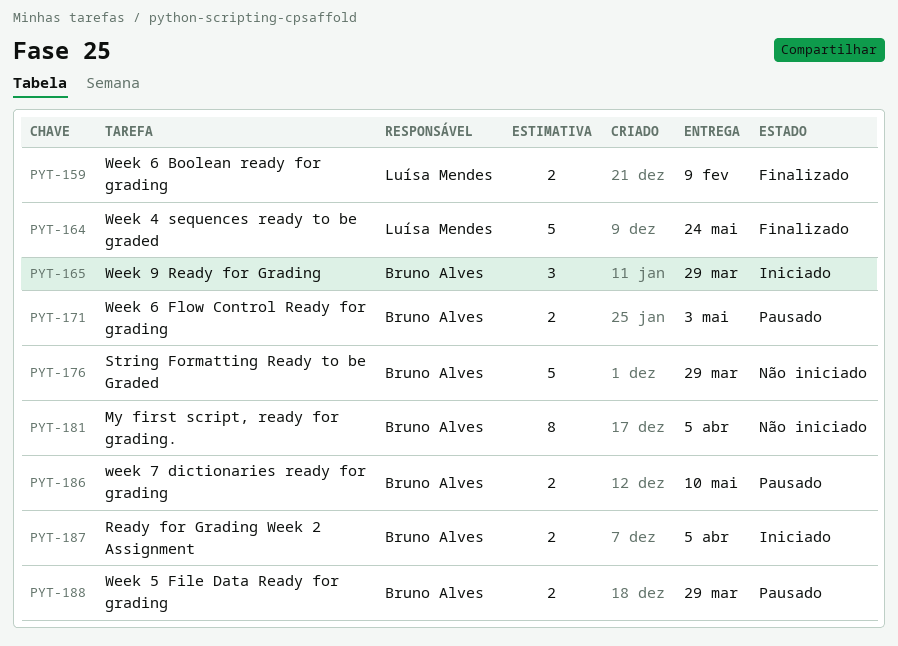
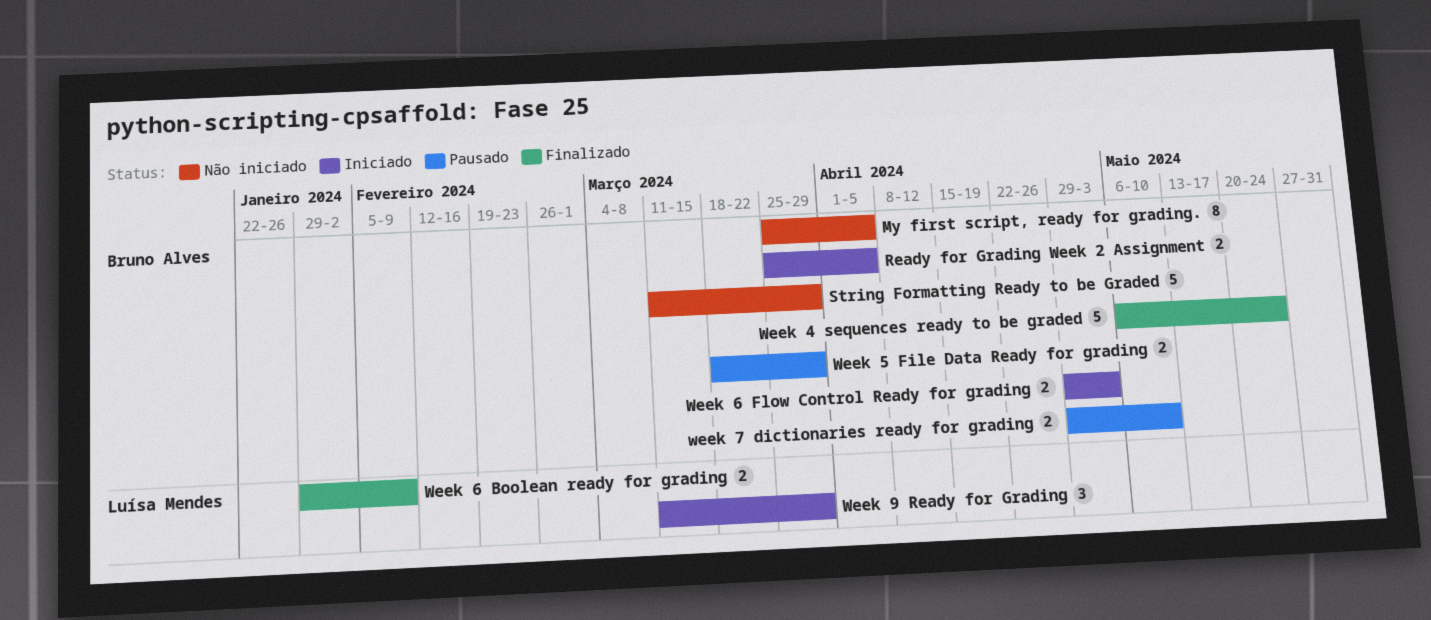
Week 4 sequences ready to be graded, owner: Luísa Mendes -> Bruno Alves
Week 6 Flow Control Ready for grading, status: Pausado -> Iniciado
Week 9 Ready for Grading, owner: Bruno Alves -> Luísa Mendes

